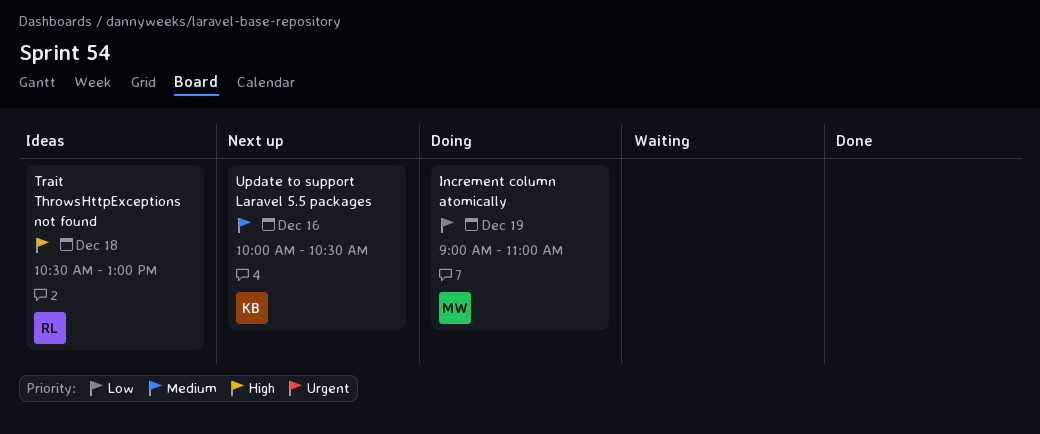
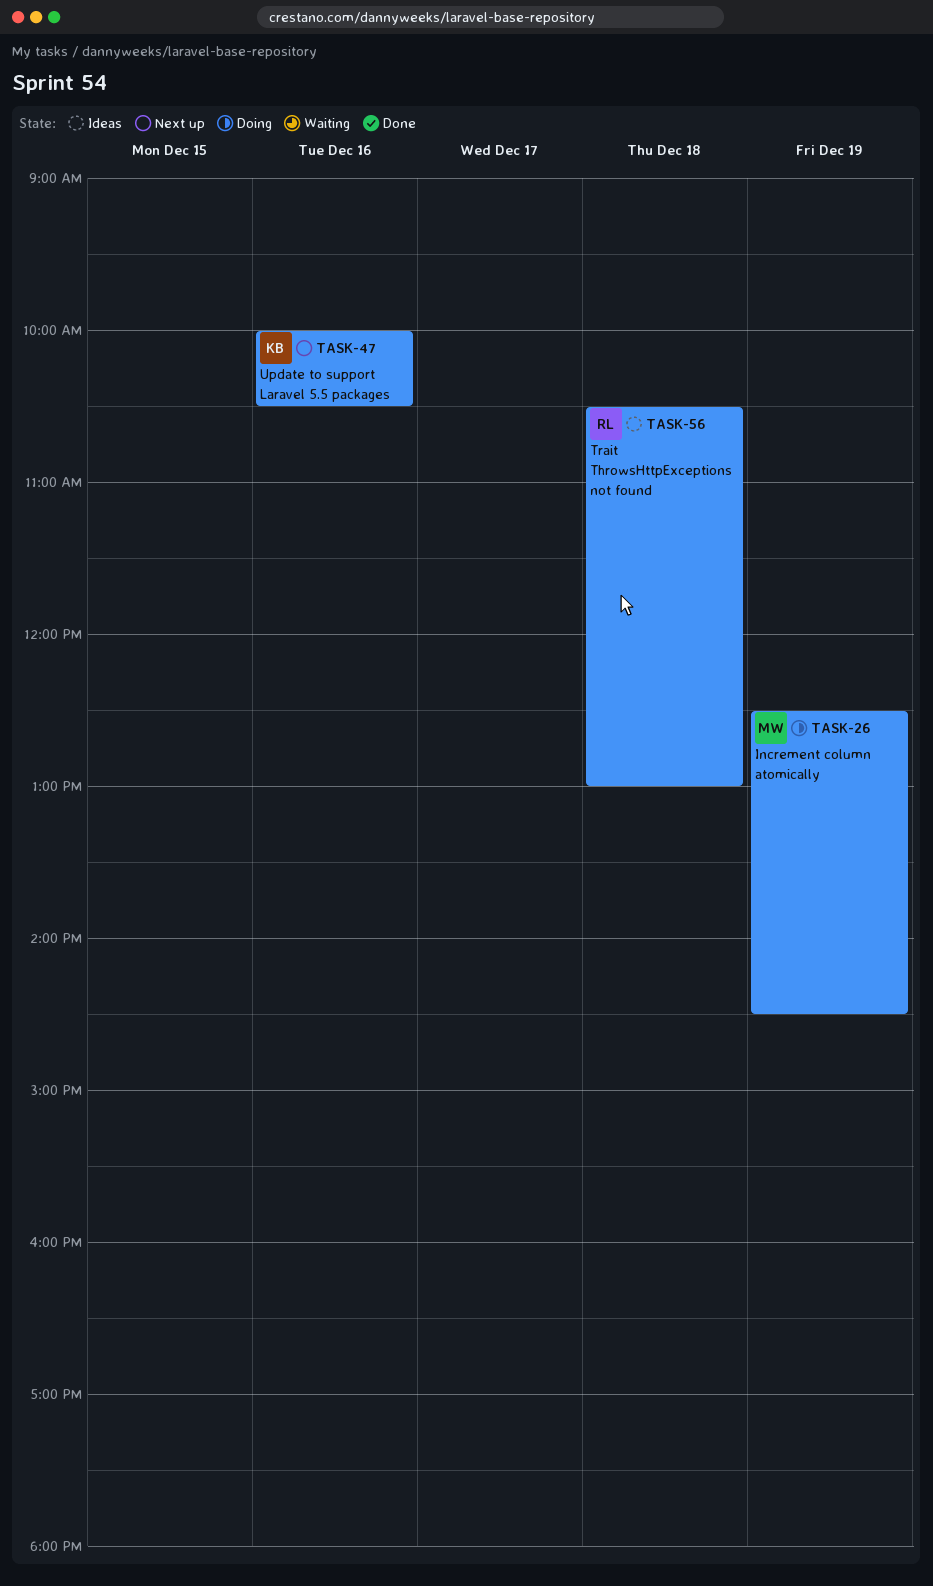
Increment column atomically, begins: 09:00 -> 12:30
Increment column atomically, ends: 11:00 -> 14:30

